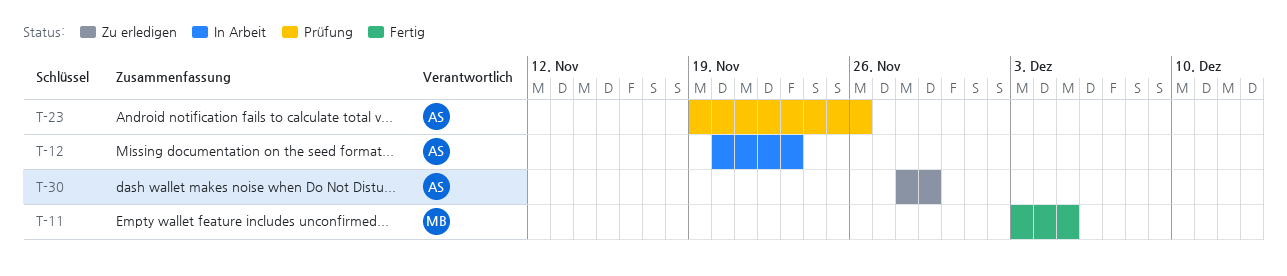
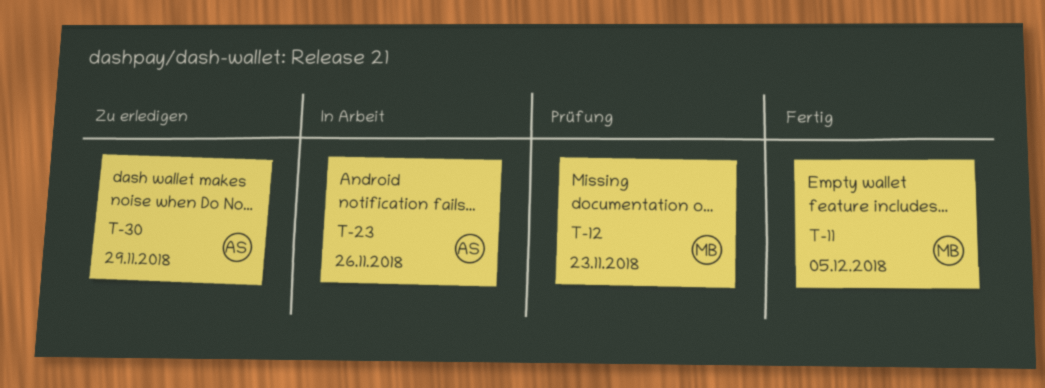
T-12, status: In Arbeit -> Prüfung
T-12, owner: AS -> MB
T-23, status: Prüfung -> In Arbeit

